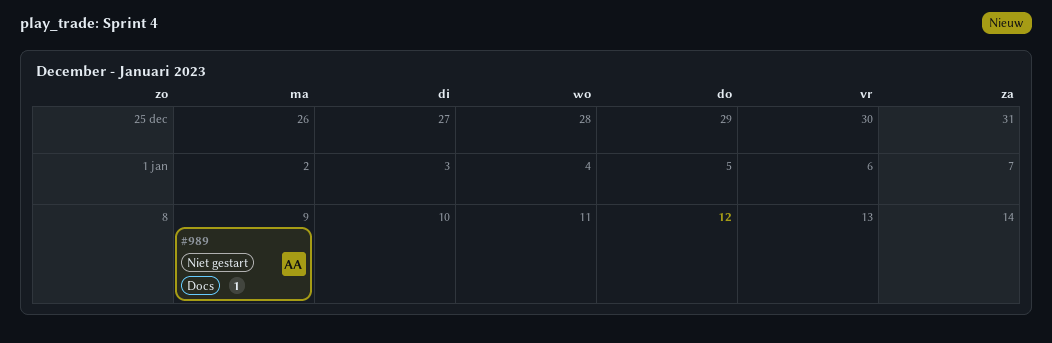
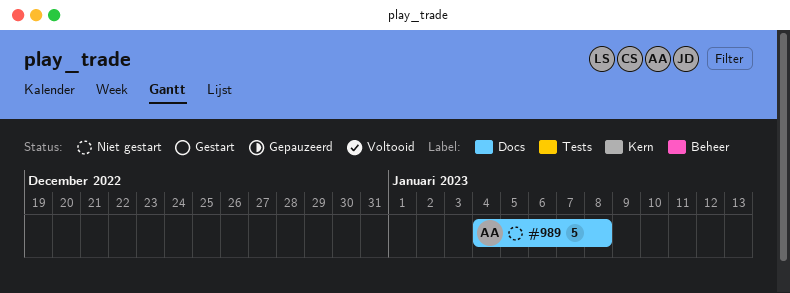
#989, estimate: 1 -> 5
#989, due: Jan 9 -> Jan 8

